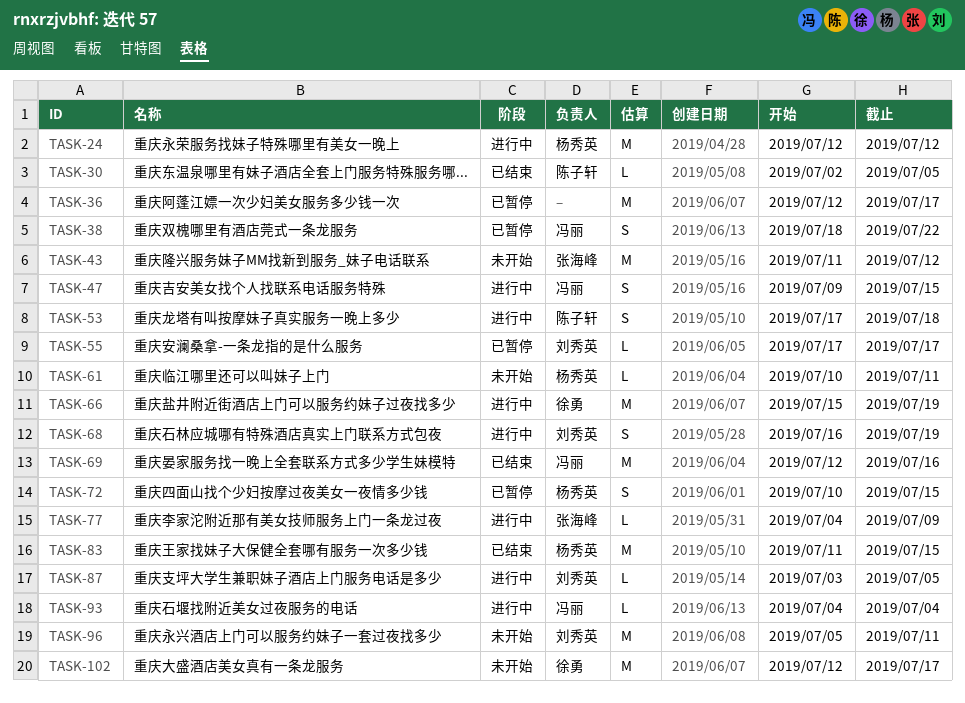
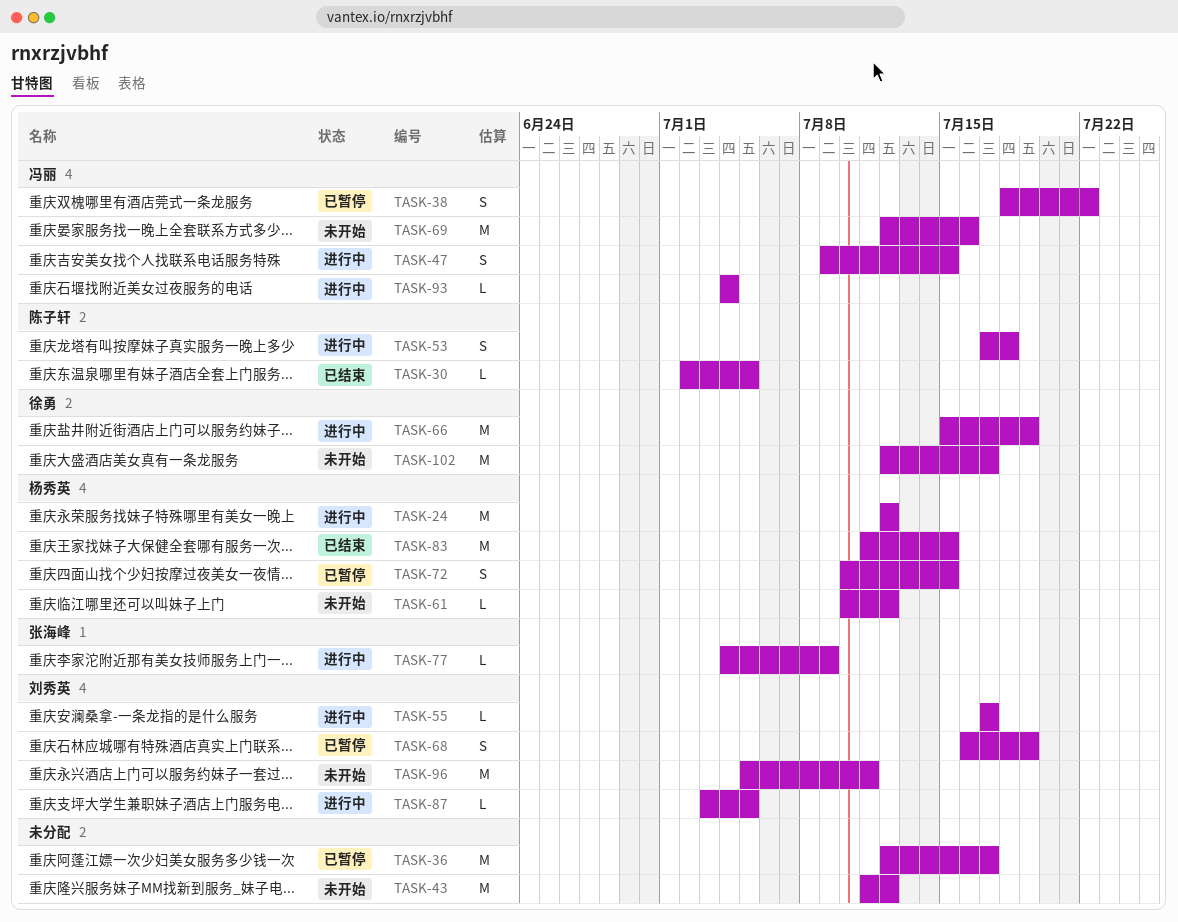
TASK-43, owner: 张海峰 -> none
TASK-55, status: 已暂停 -> 进行中
TASK-61, due: Jul 11 -> Jul 12
TASK-68, status: 进行中 -> 已暂停
TASK-69, status: 已结束 -> 未开始

